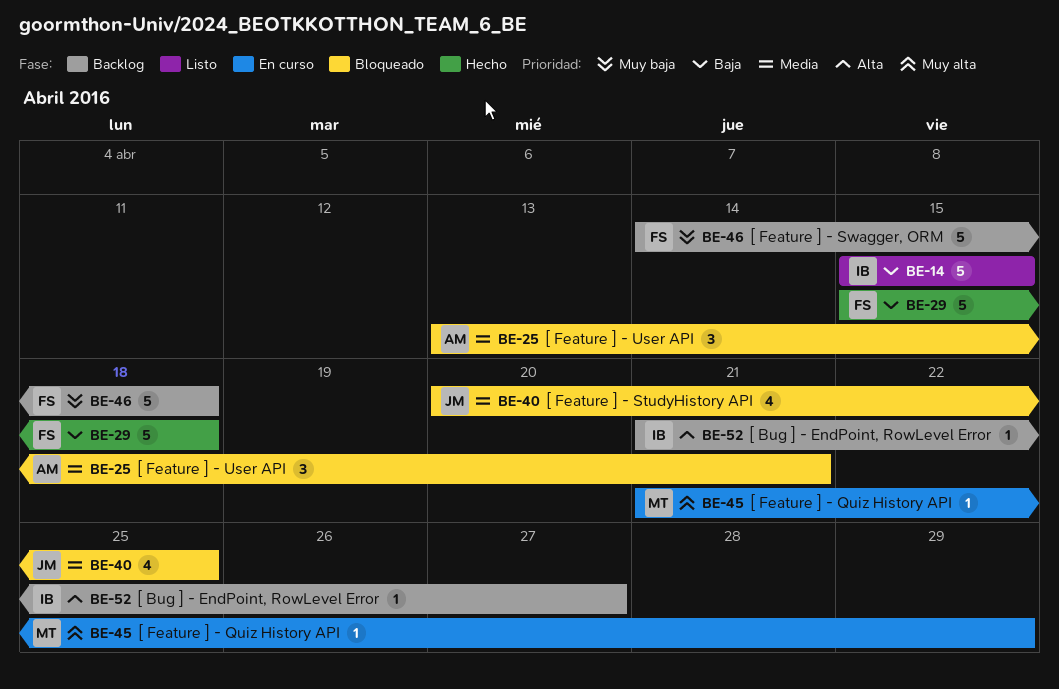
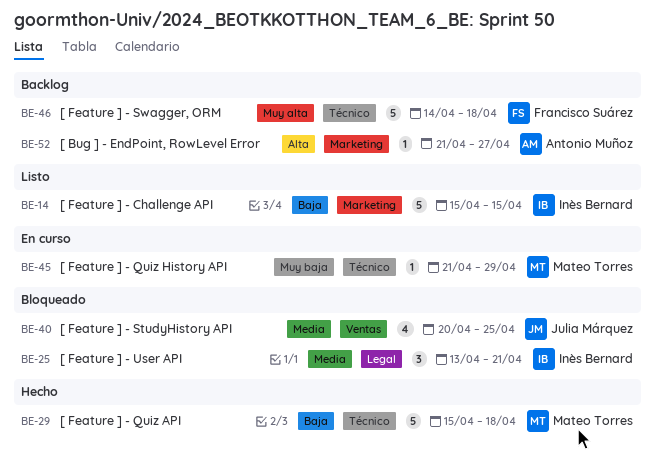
BE-25, owner: Antonio Muñoz -> Inès Bernard
BE-29, owner: Francisco Suárez -> Mateo Torres
BE-45, priority: Muy alta -> Muy baja
BE-46, priority: Muy baja -> Muy alta
BE-52, owner: Inès Bernard -> Antonio Muñoz

